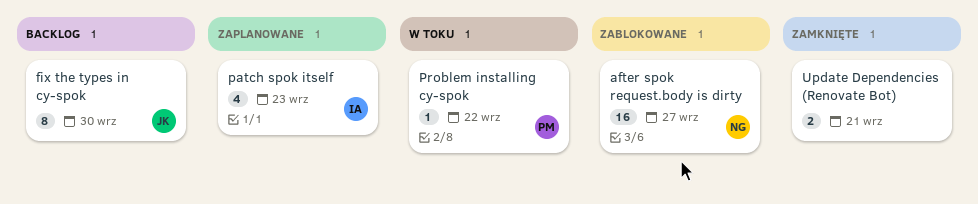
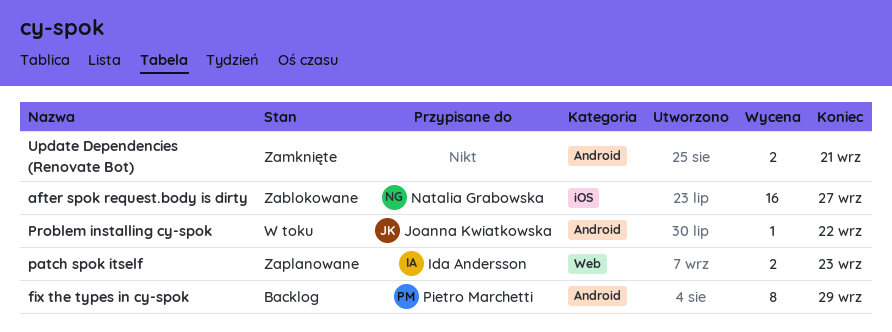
fix the types in cy-spok, owner: Joanna Kwiatkowska -> Pietro Marchetti
fix the types in cy-spok, due: Sep 30 -> Sep 29
patch spok itself, estimate: 4 -> 2
Problem installing cy-spok, owner: Pietro Marchetti -> Joanna Kwiatkowska

